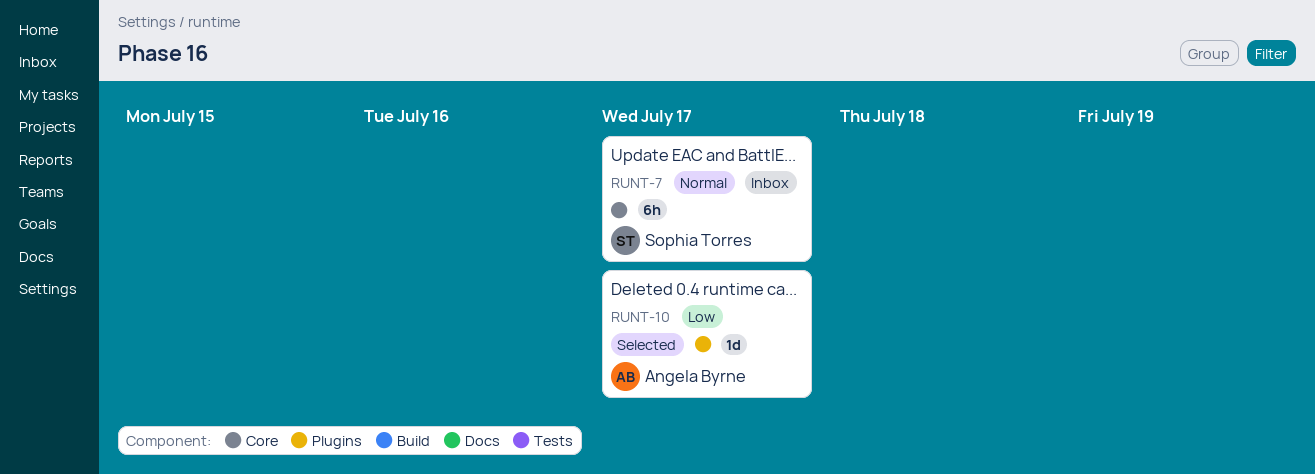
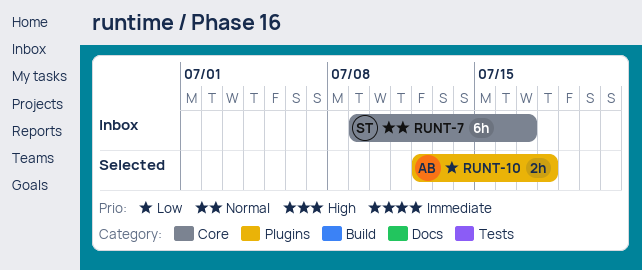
RUNT-10, estimate: 1d -> 2h
RUNT-10, due: Jul 17 -> Jul 18

